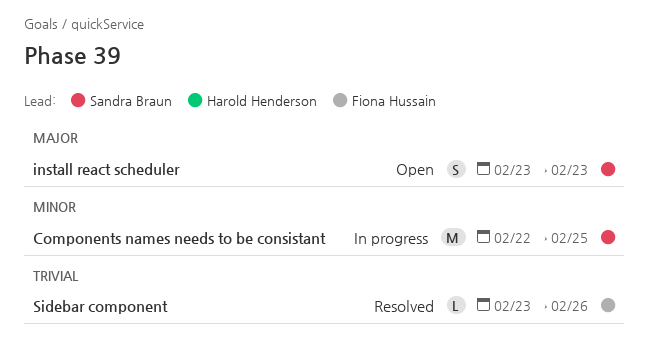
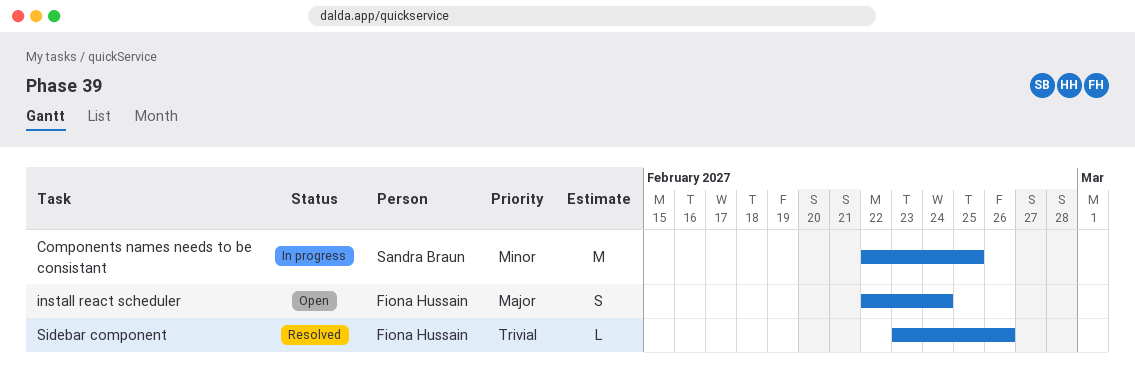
install react scheduler, owner: Sandra Braun -> Fiona Hussain
install react scheduler, start: Feb 23 -> Feb 22
install react scheduler, due: Feb 23 -> Feb 24

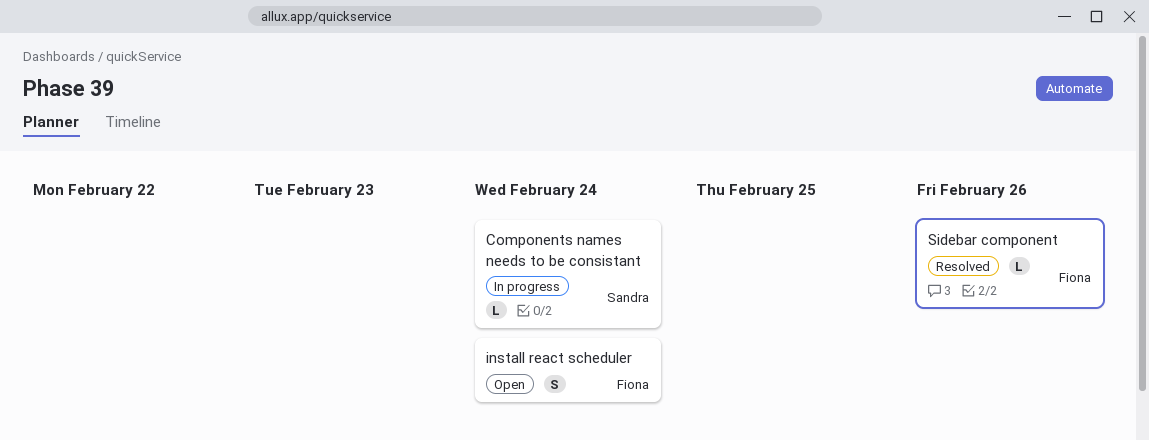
Components names needs to be consistant, estimate: M -> L
Components names needs to be consistant, due: Feb 25 -> Feb 24

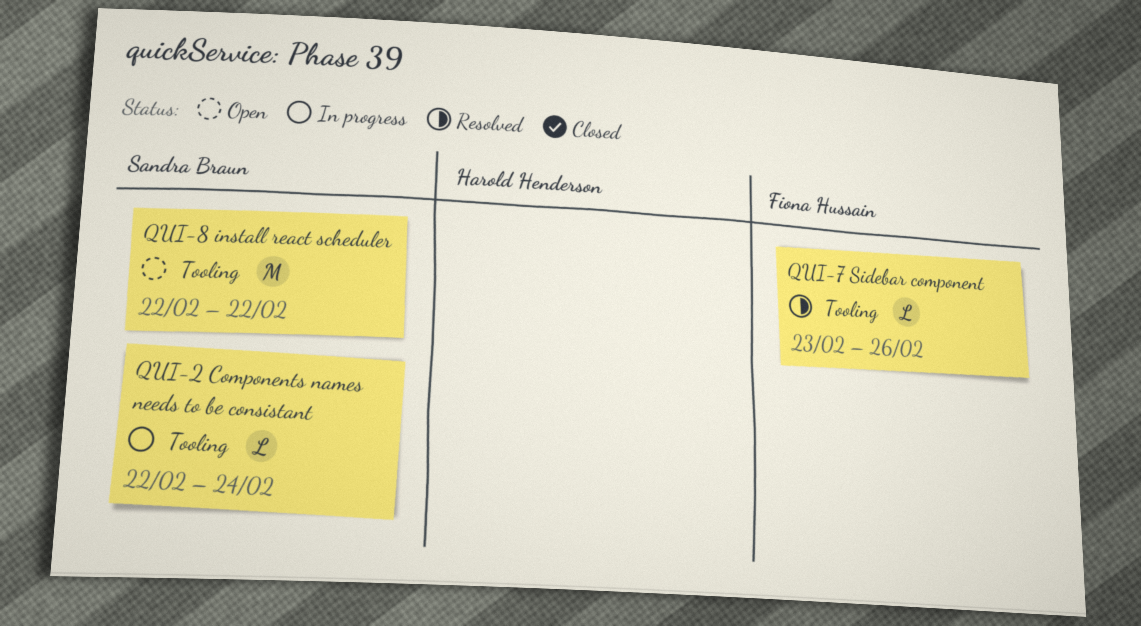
install react scheduler, owner: Fiona Hussain -> Sandra Braun
install react scheduler, estimate: S -> M
install react scheduler, due: Feb 24 -> Feb 22

